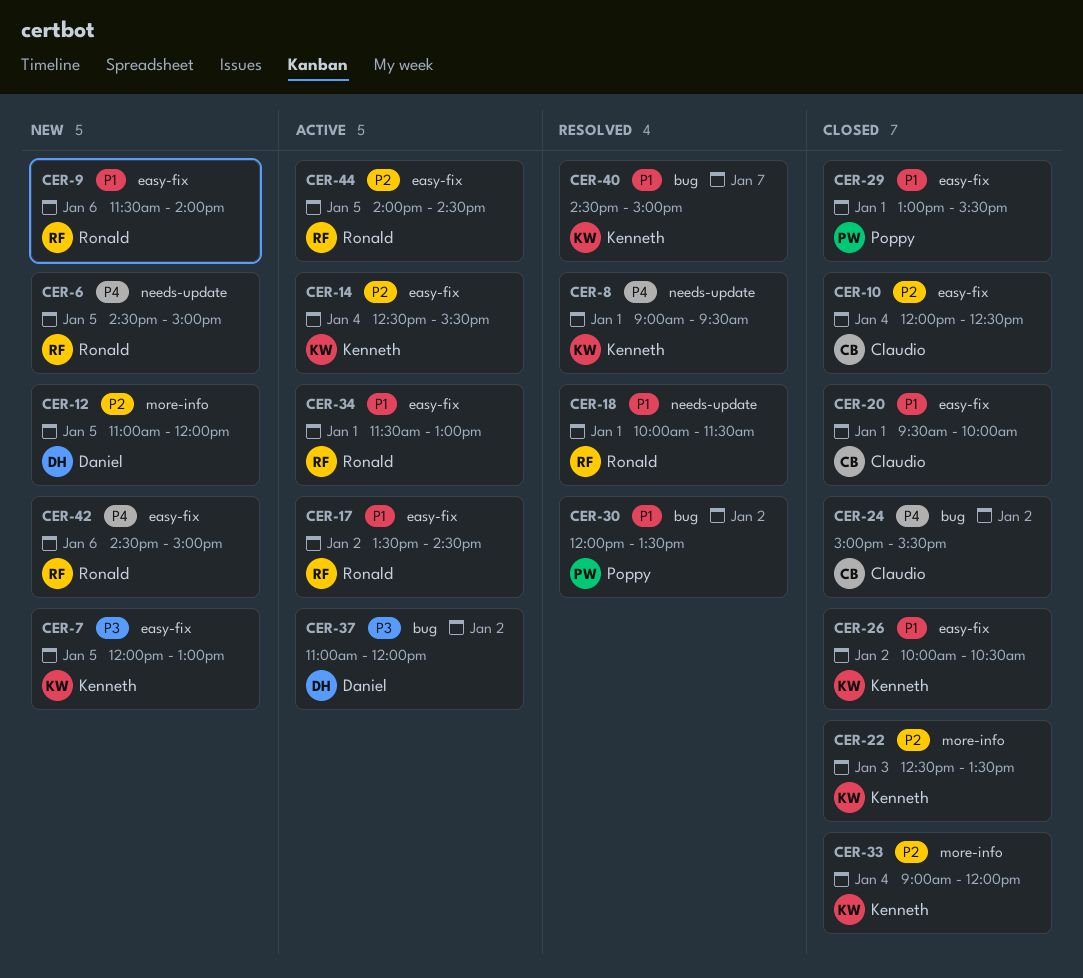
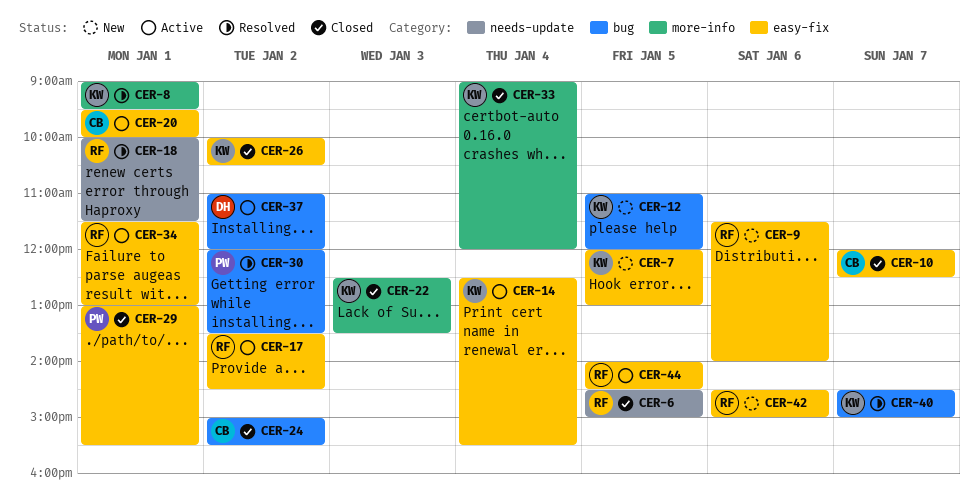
CER-6, status: New -> Closed
CER-8, label: needs-update -> more-info
CER-10, day: Jan 4 -> Jan 7
CER-12, owner: Daniel -> Kenneth
CER-12, label: more-info -> bug
CER-20, status: Closed -> Active

